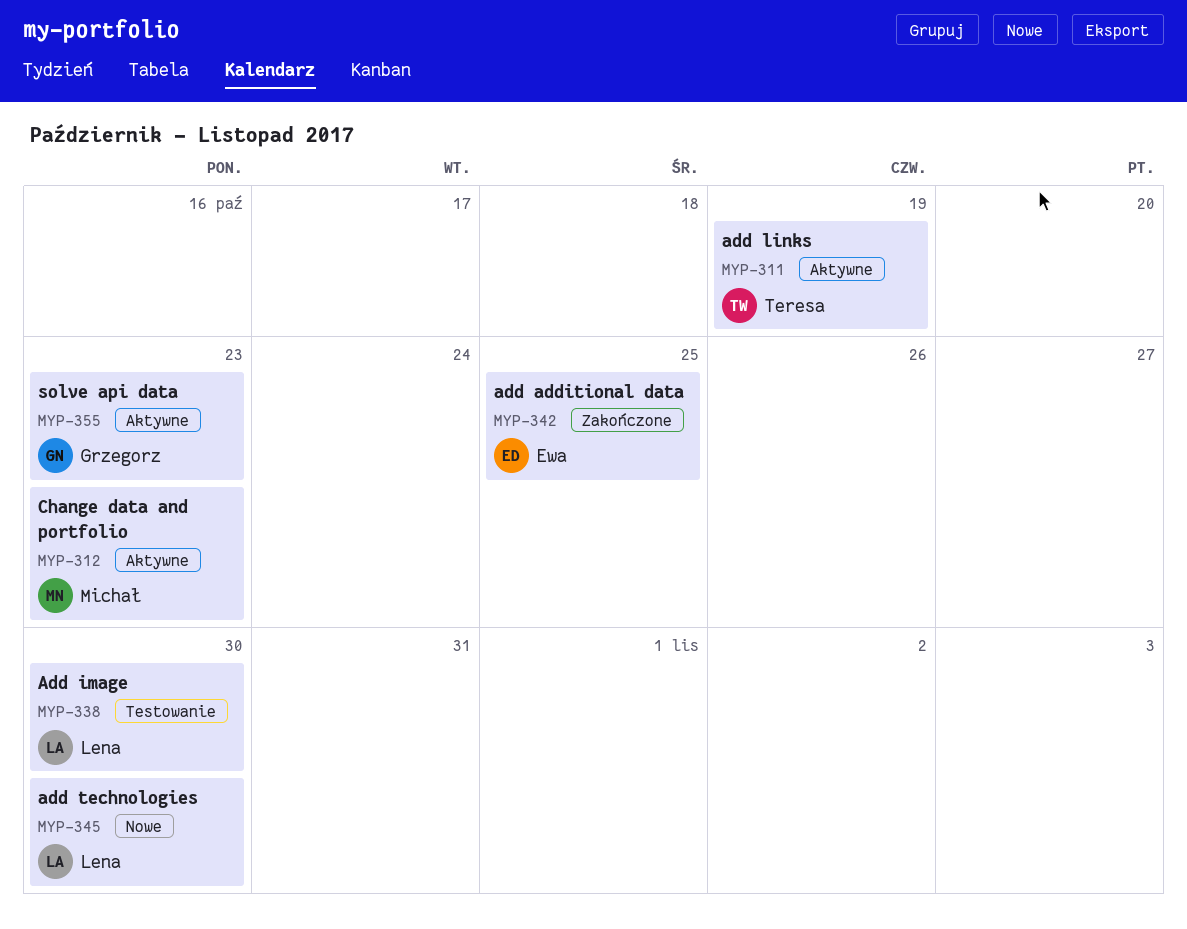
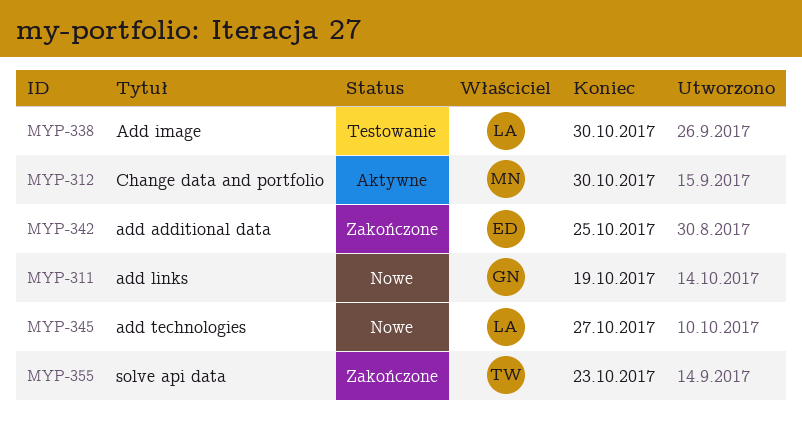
MYP-311, status: Aktywne -> Nowe
MYP-311, owner: Teresa -> Grzegorz
MYP-312, due: Oct 23 -> Oct 30
MYP-345, due: Oct 30 -> Oct 27
MYP-355, status: Aktywne -> Zakończone
MYP-355, owner: Grzegorz -> Teresa

